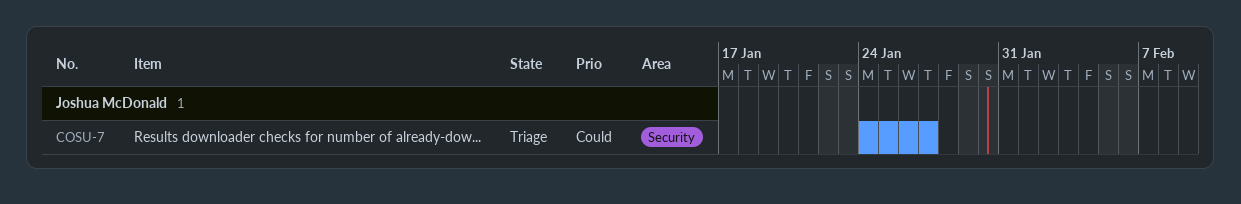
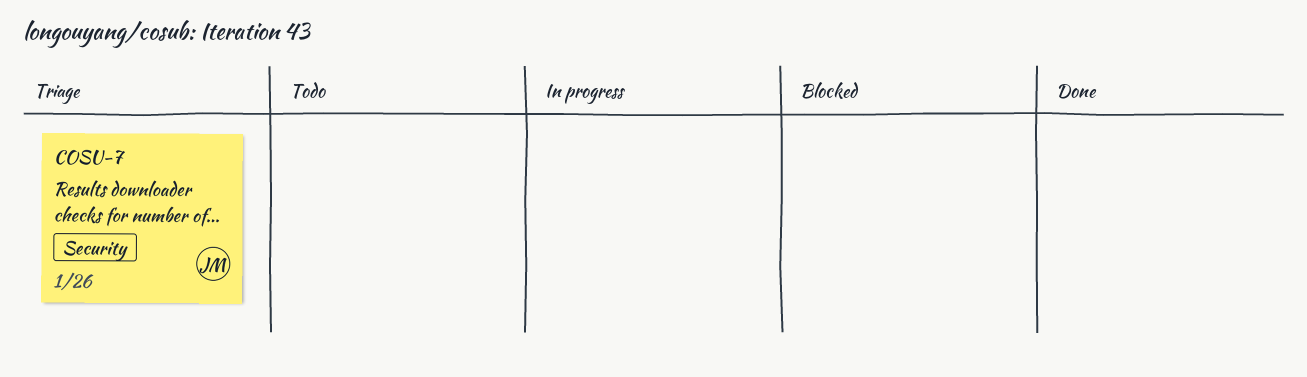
COSU-7, due: Jan 27 -> Jan 26

